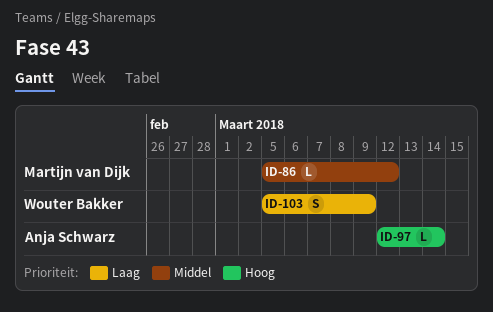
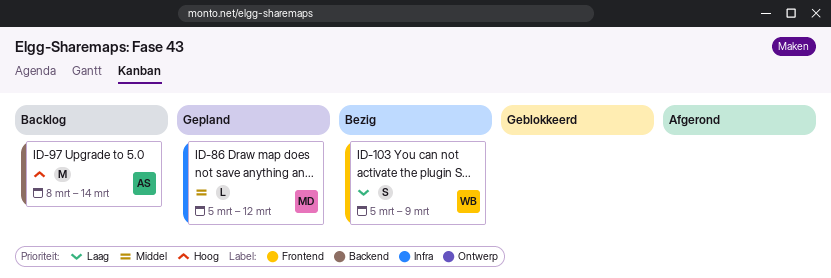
ID-97, estimate: L -> M
ID-97, start: Mar 12 -> Mar 8

